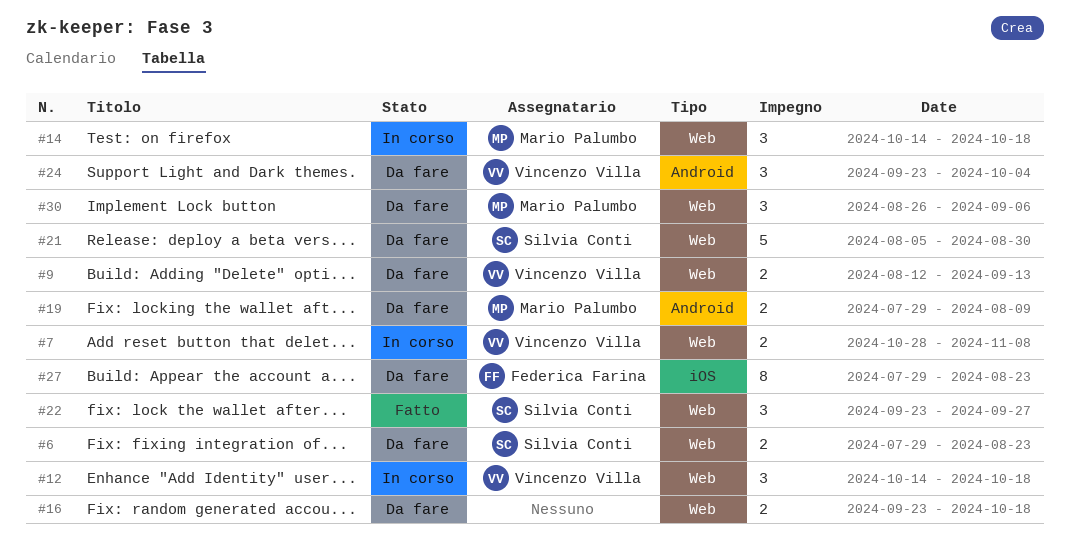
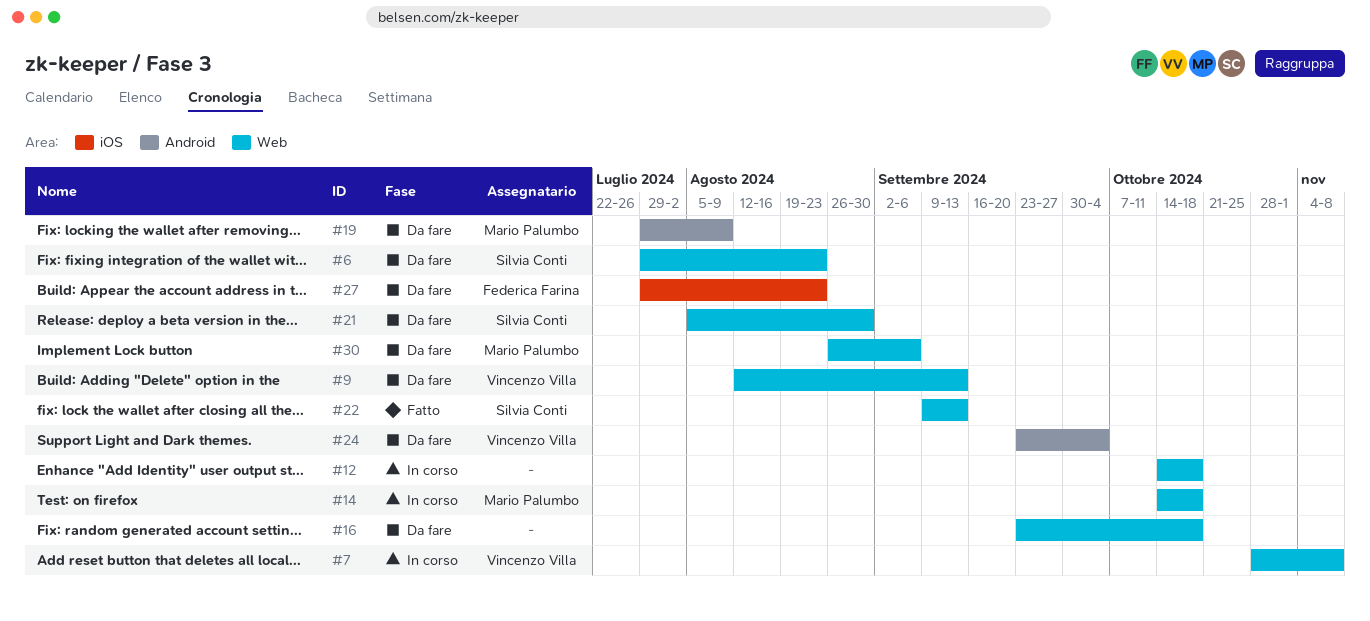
#12, owner: Vincenzo Villa -> none
#22, start: Sep 23 -> Sep 9
#22, due: Sep 27 -> Sep 13

